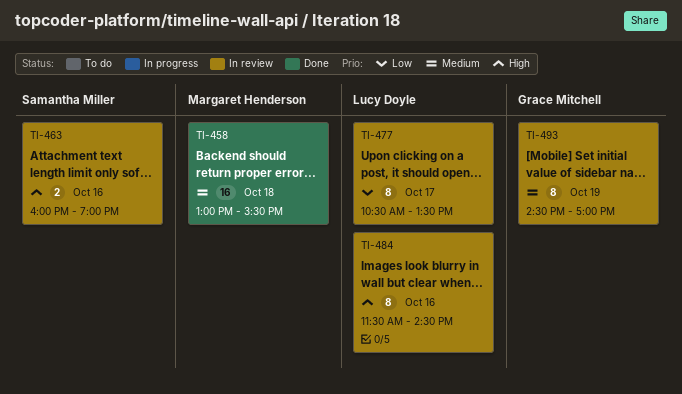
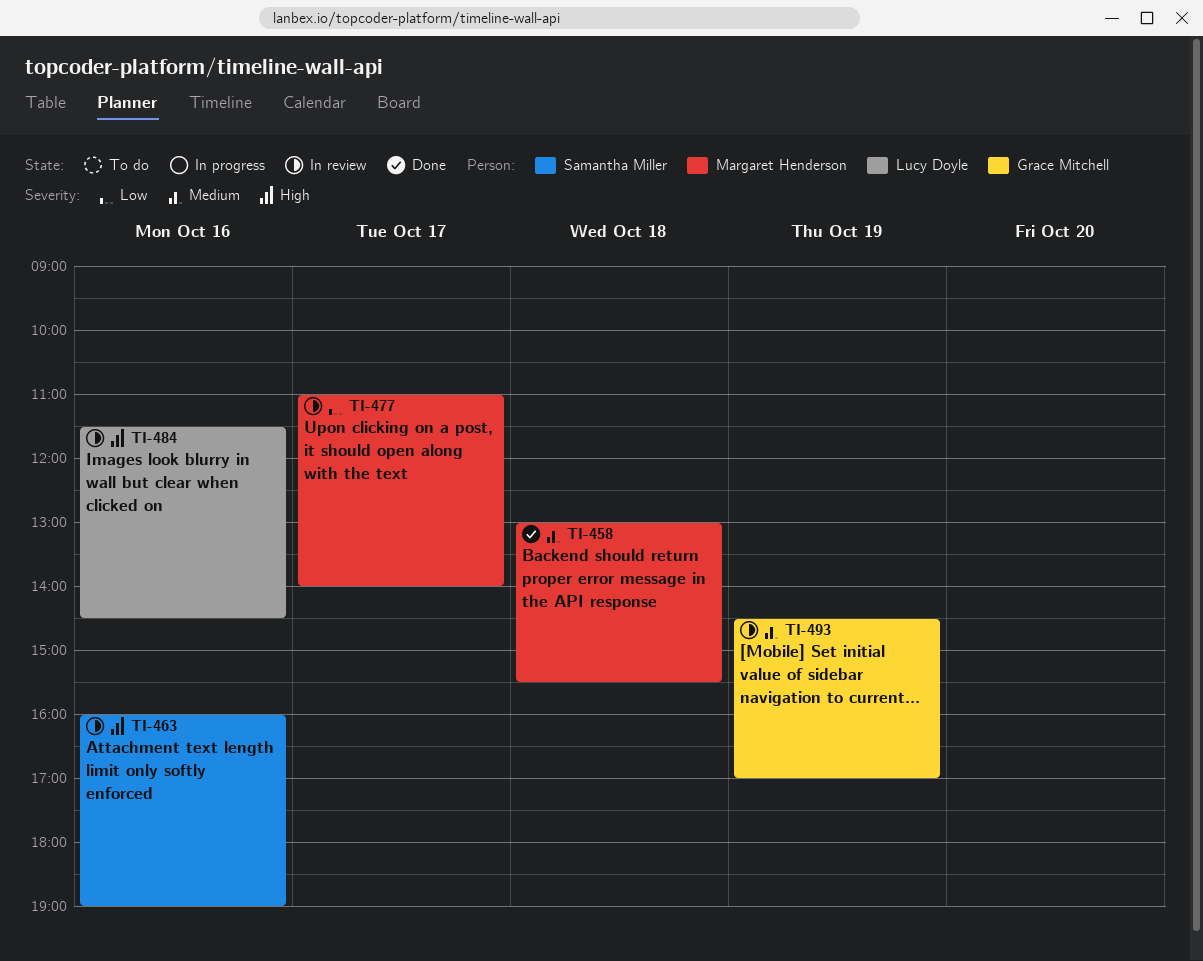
TI-477, owner: Lucy Doyle -> Margaret Henderson
TI-477, begins: 10:30 -> 11:00
TI-477, ends: 13:30 -> 14:00

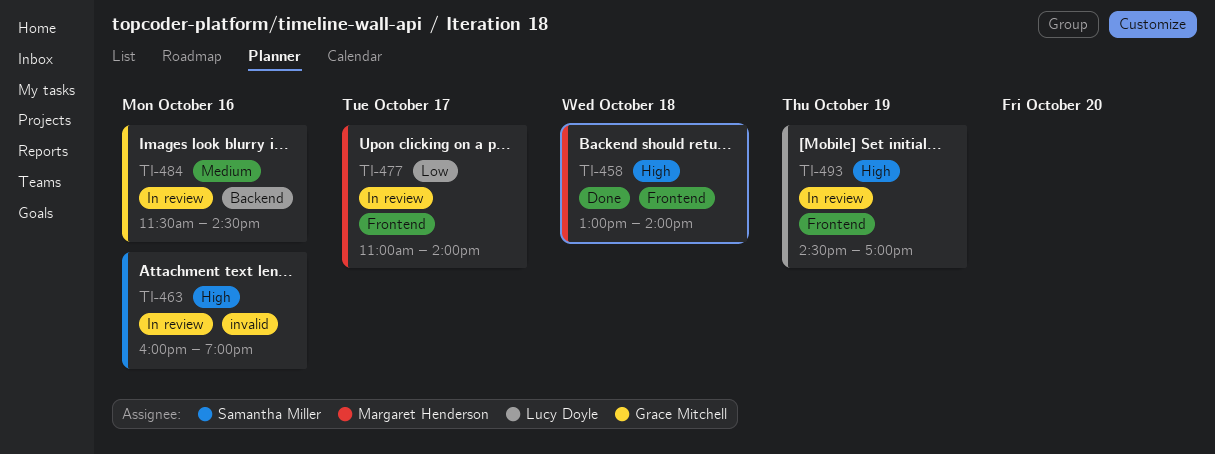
TI-458, priority: Medium -> High
TI-458, ends: 15:30 -> 14:00
TI-484, owner: Lucy Doyle -> Grace Mitchell
TI-484, priority: High -> Medium
TI-493, owner: Grace Mitchell -> Lucy Doyle
TI-493, priority: Medium -> High

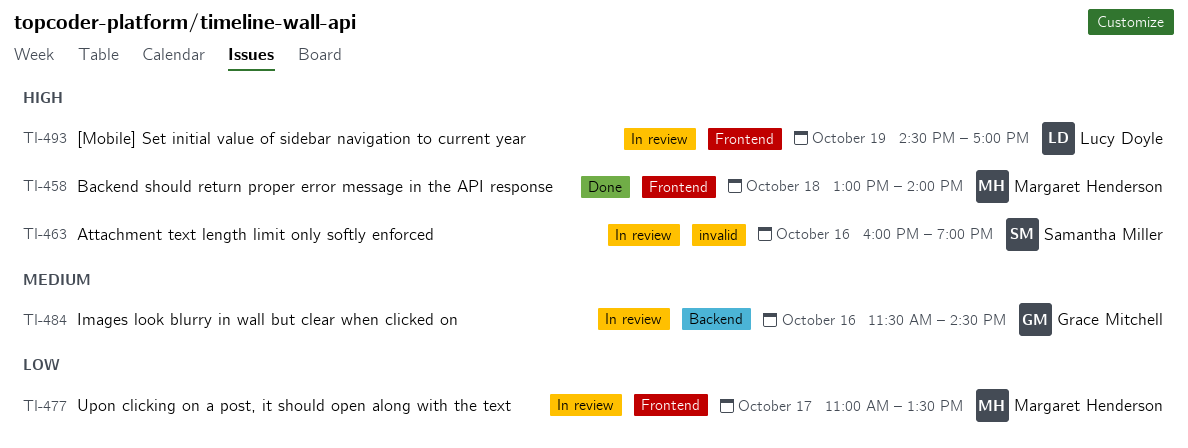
TI-477, ends: 14:00 -> 13:30

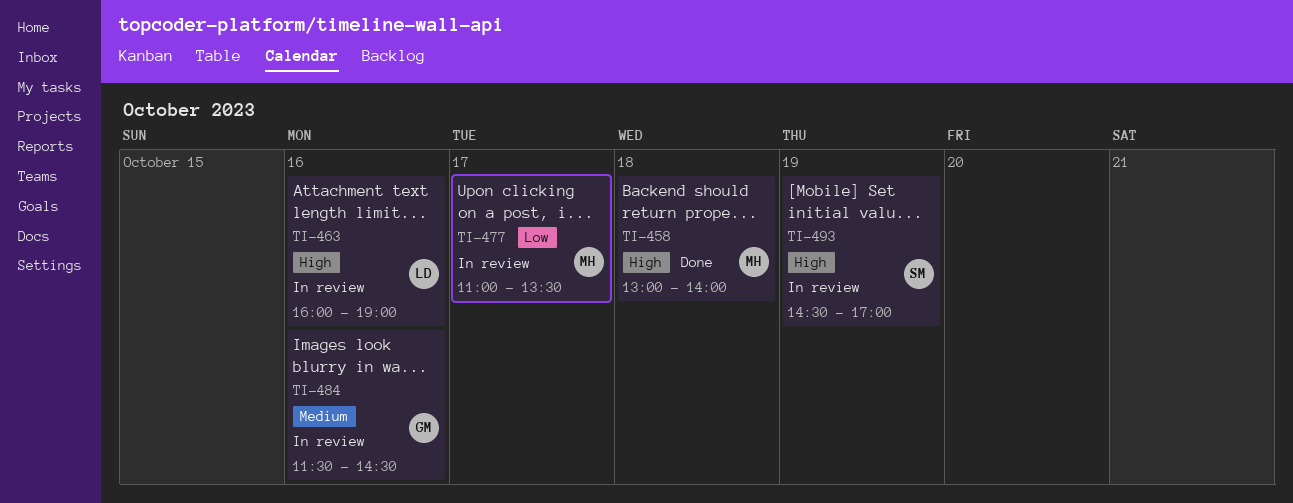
TI-463, owner: Samantha Miller -> Lucy Doyle
TI-493, owner: Lucy Doyle -> Samantha Miller

